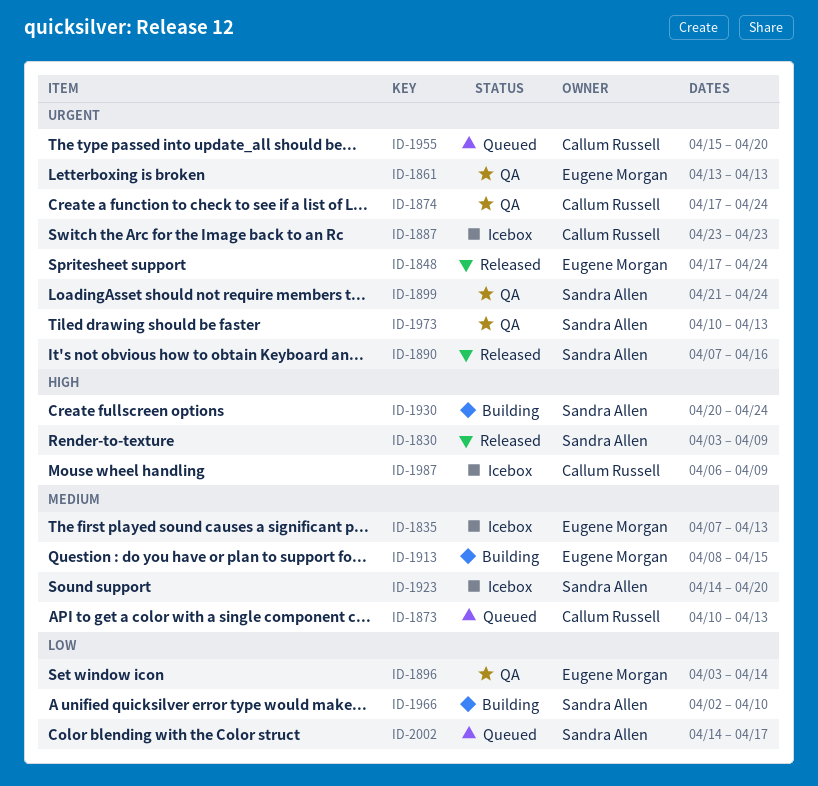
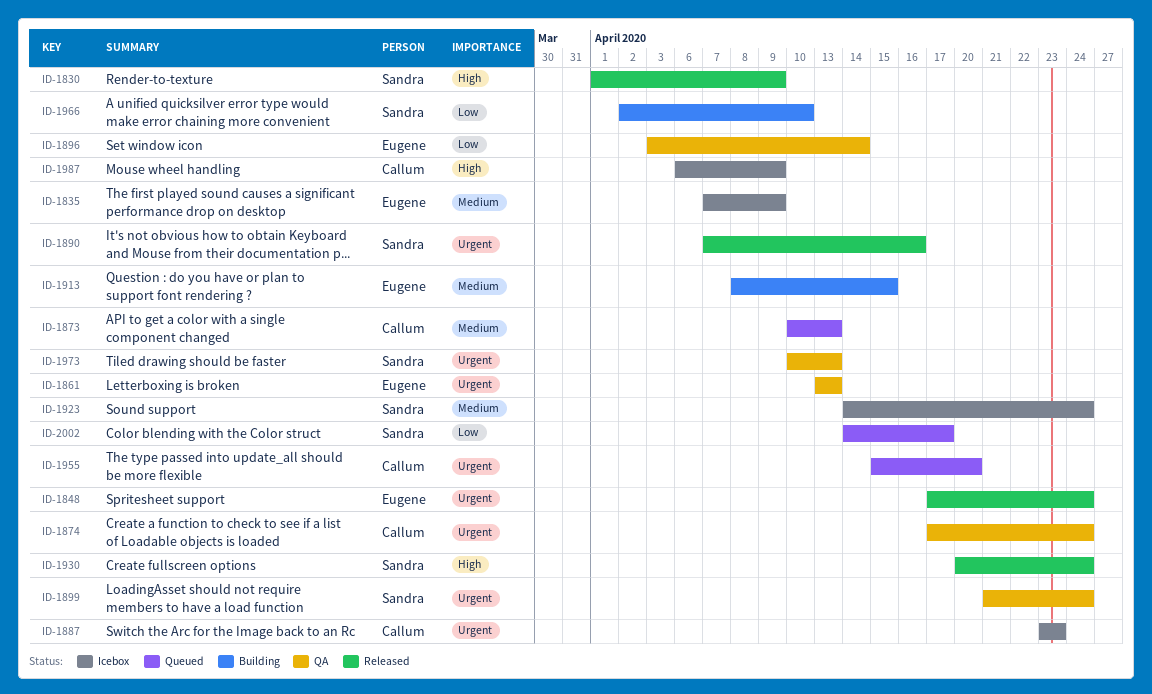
ID-1830, start: Apr 3 -> Apr 1
ID-1835, due: Apr 13 -> Apr 9
ID-1923, due: Apr 20 -> Apr 24
ID-1930, status: Building -> Released

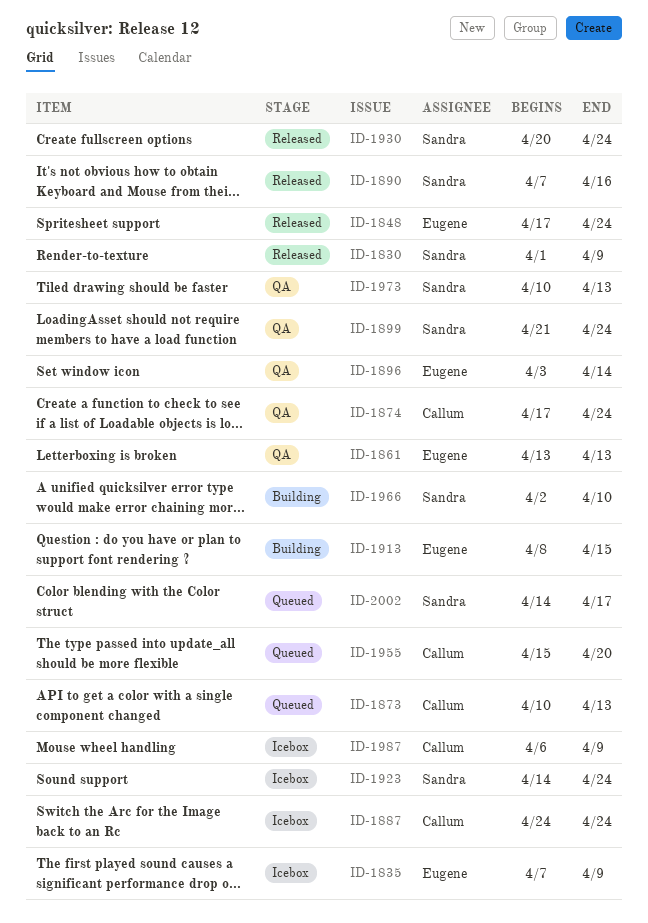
ID-1887, start: Apr 23 -> Apr 24
ID-1887, due: Apr 23 -> Apr 24

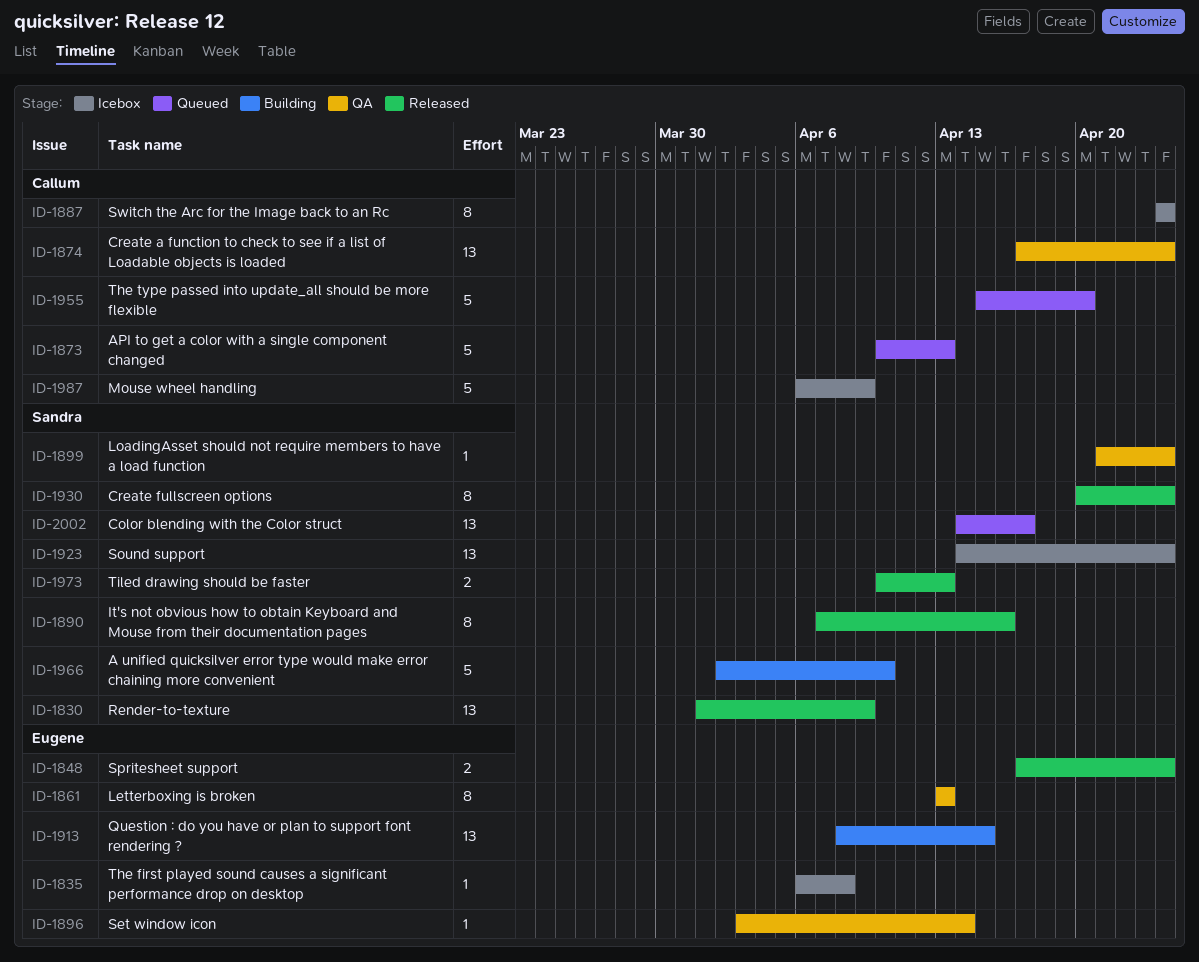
ID-1835, start: Apr 7 -> Apr 6
ID-1835, due: Apr 9 -> Apr 8
ID-1973, status: QA -> Released

